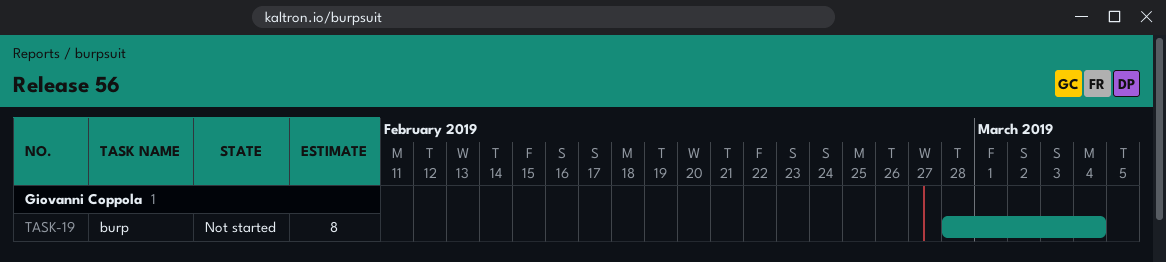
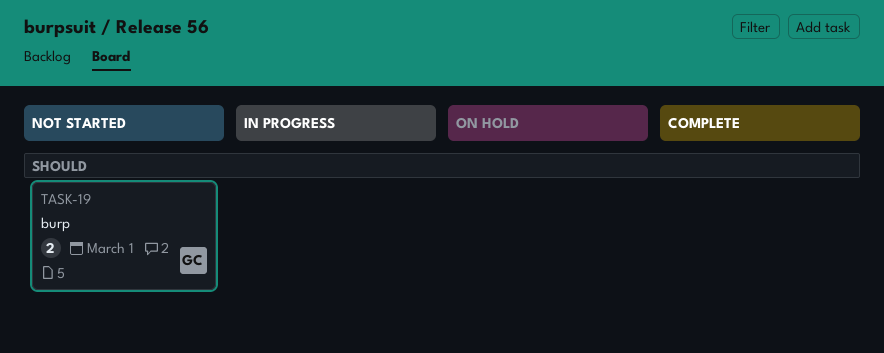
TASK-19, estimate: 8 -> 2
TASK-19, due: Mar 4 -> Mar 1

